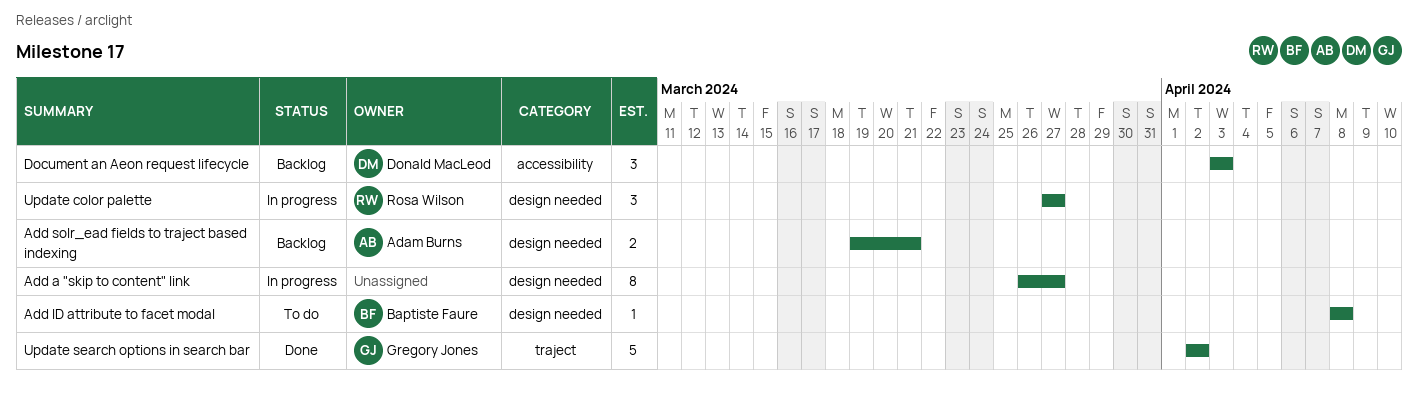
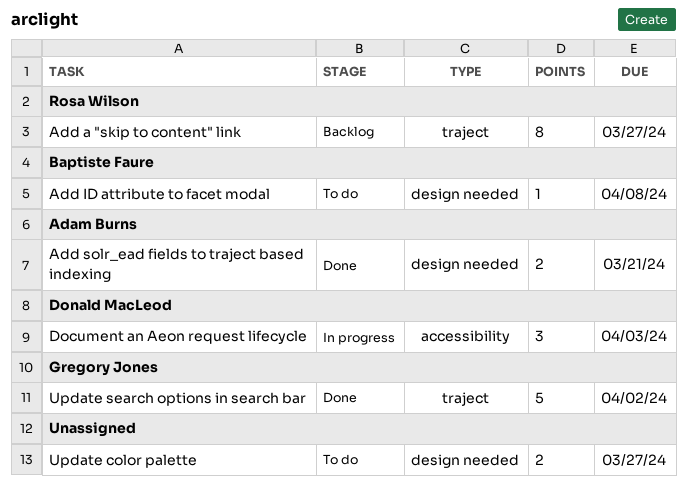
Add a "skip to content" link, status: In progress -> Backlog
Add a "skip to content" link, owner: none -> Rosa Wilson
Add a "skip to content" link, label: design needed -> traject
Add solr_ead fields to traject based indexing, status: Backlog -> Done
Document an Aeon request lifecycle, status: Backlog -> In progress
Update color palette, status: In progress -> To do
Update color palette, owner: Rosa Wilson -> none
Update color palette, estimate: 3 -> 2

